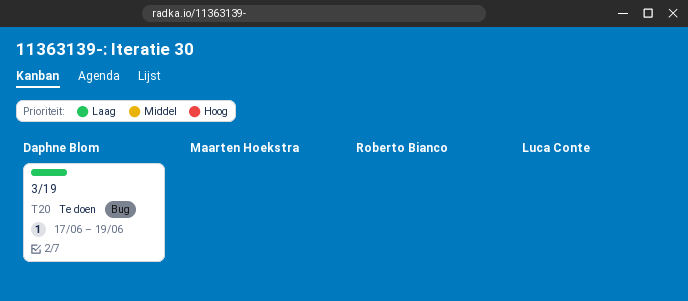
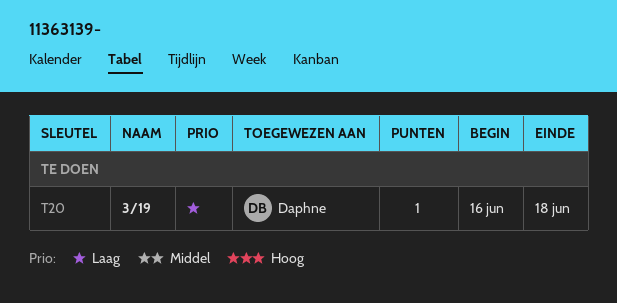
T20, start: Jun 17 -> Jun 16
T20, due: Jun 19 -> Jun 18

